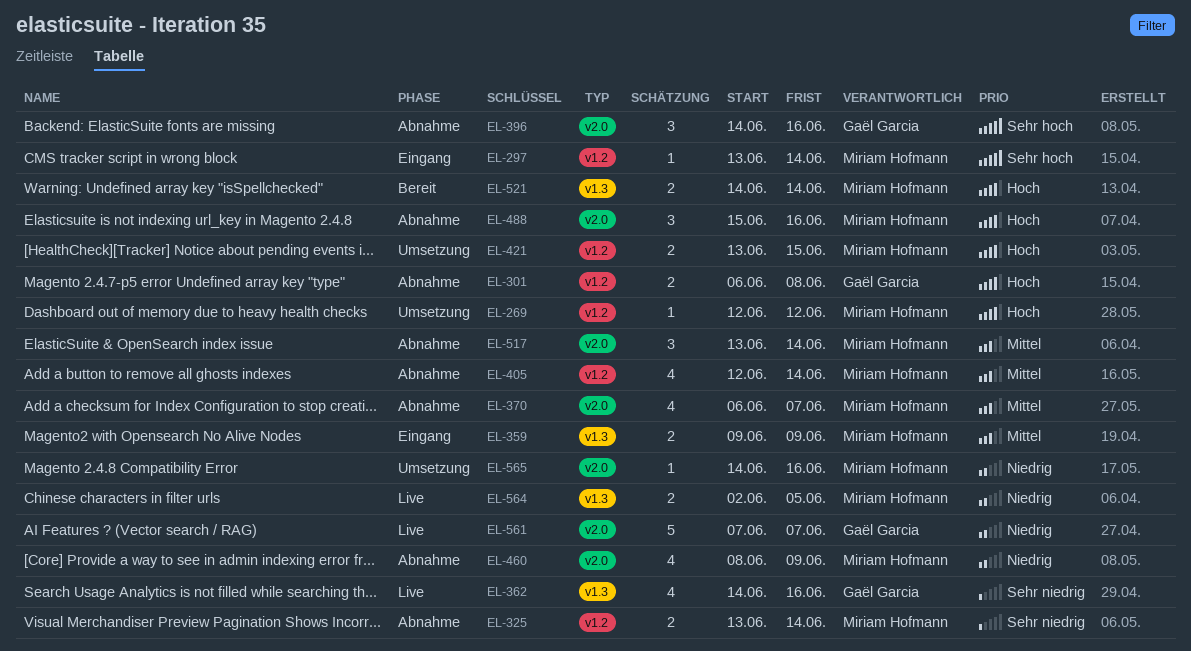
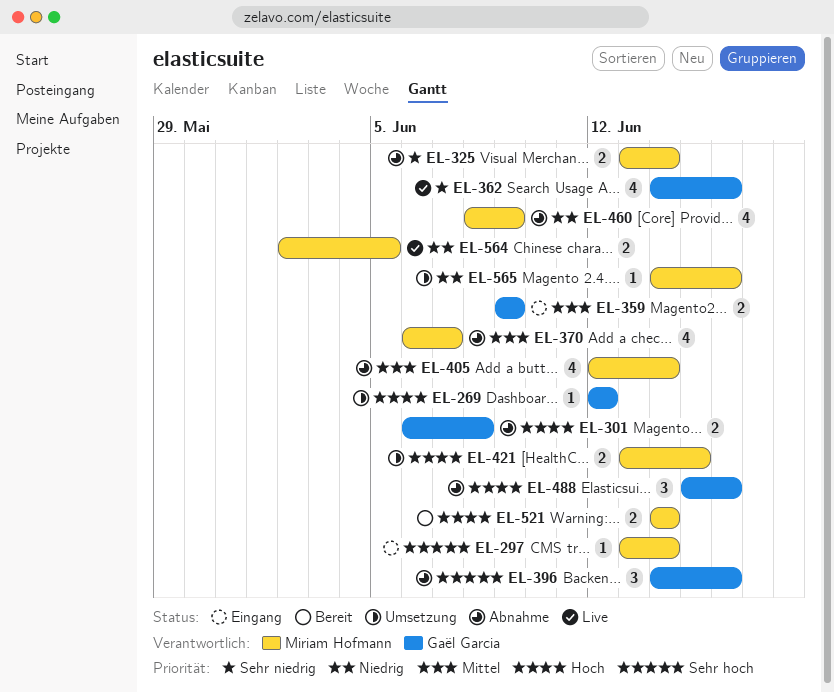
EL-269, owner: Miriam Hofmann -> Gaël Garcia
EL-359, owner: Miriam Hofmann -> Gaël Garcia
EL-488, owner: Miriam Hofmann -> Gaël Garcia
EL-517: present -> none
EL-561: present -> none

